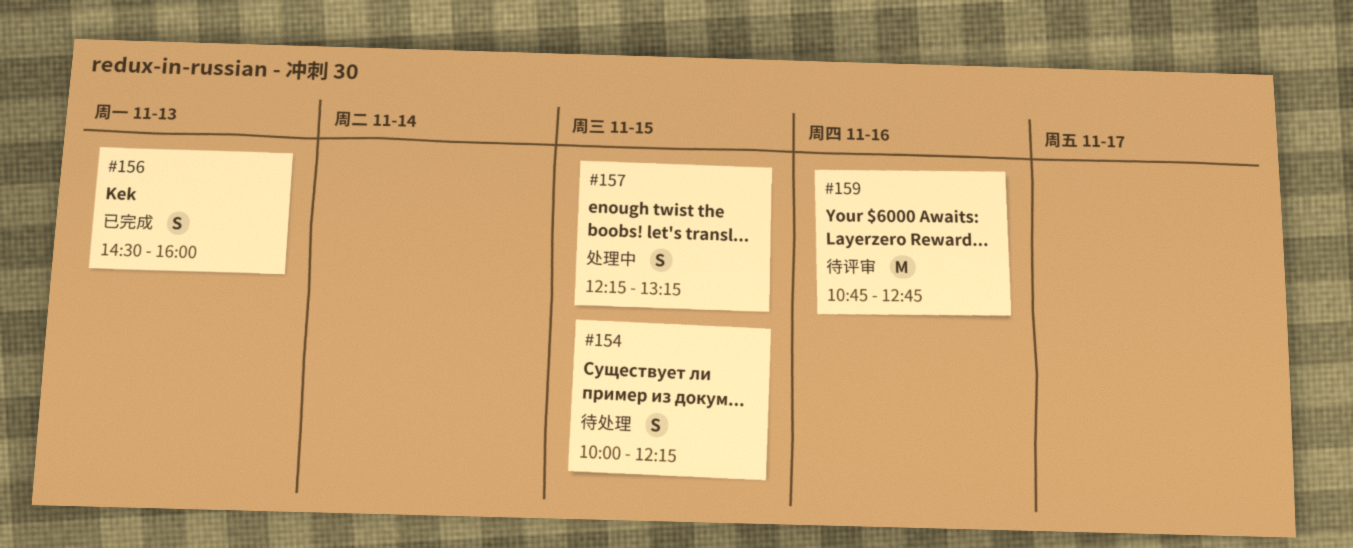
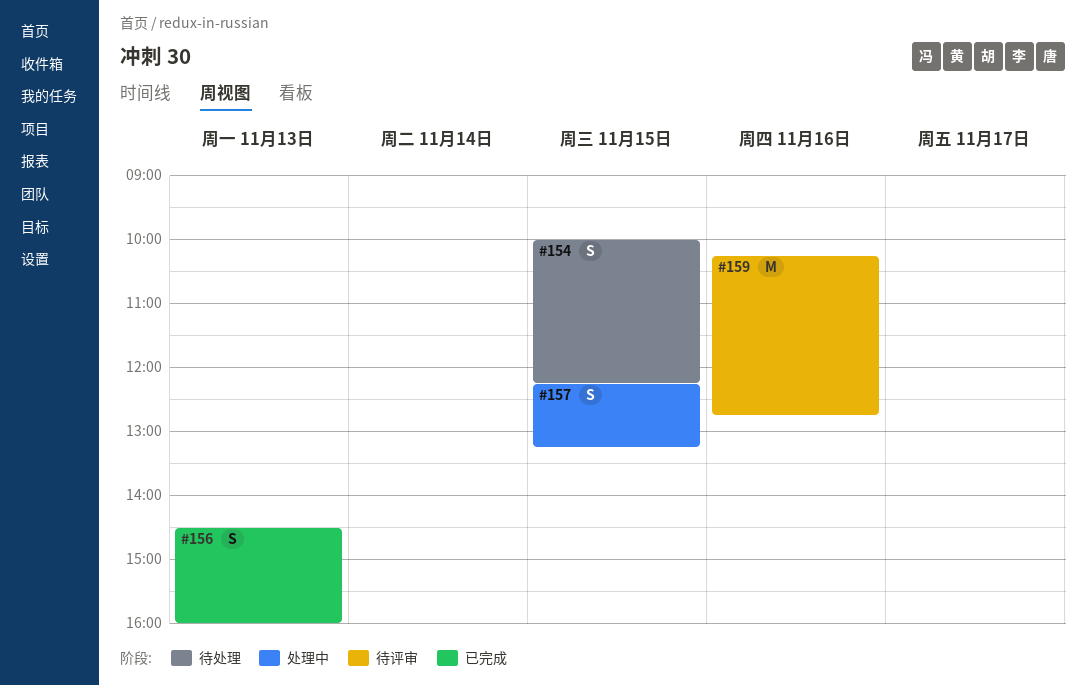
#159, begins: 10:45 -> 10:15

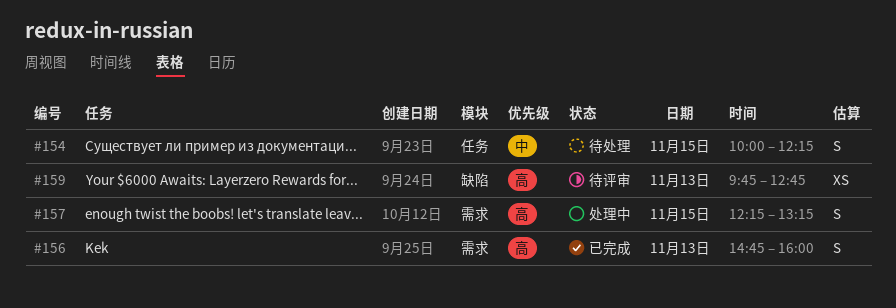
#156, begins: 14:30 -> 14:45
#159, estimate: M -> XS
#159, day: Nov 16 -> Nov 13
#159, begins: 10:15 -> 09:45

